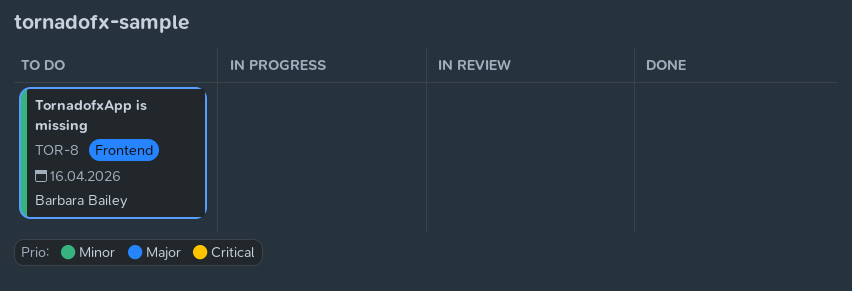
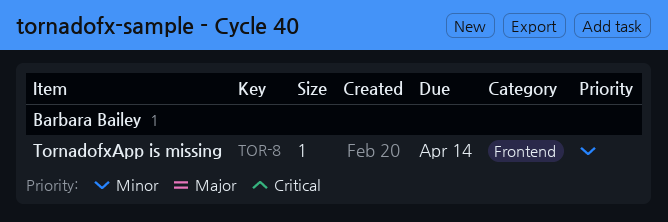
TOR-8, due: Apr 16 -> Apr 14

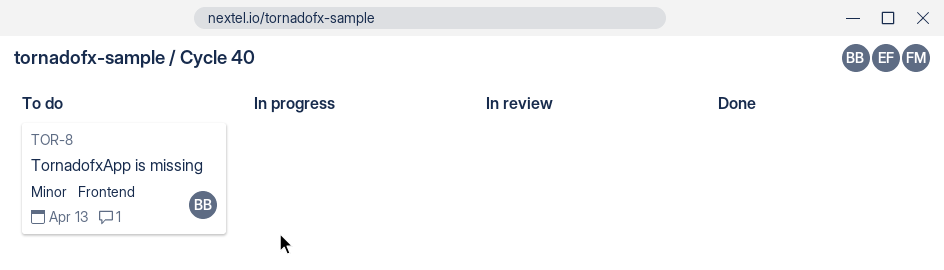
TOR-8, due: Apr 14 -> Apr 13

